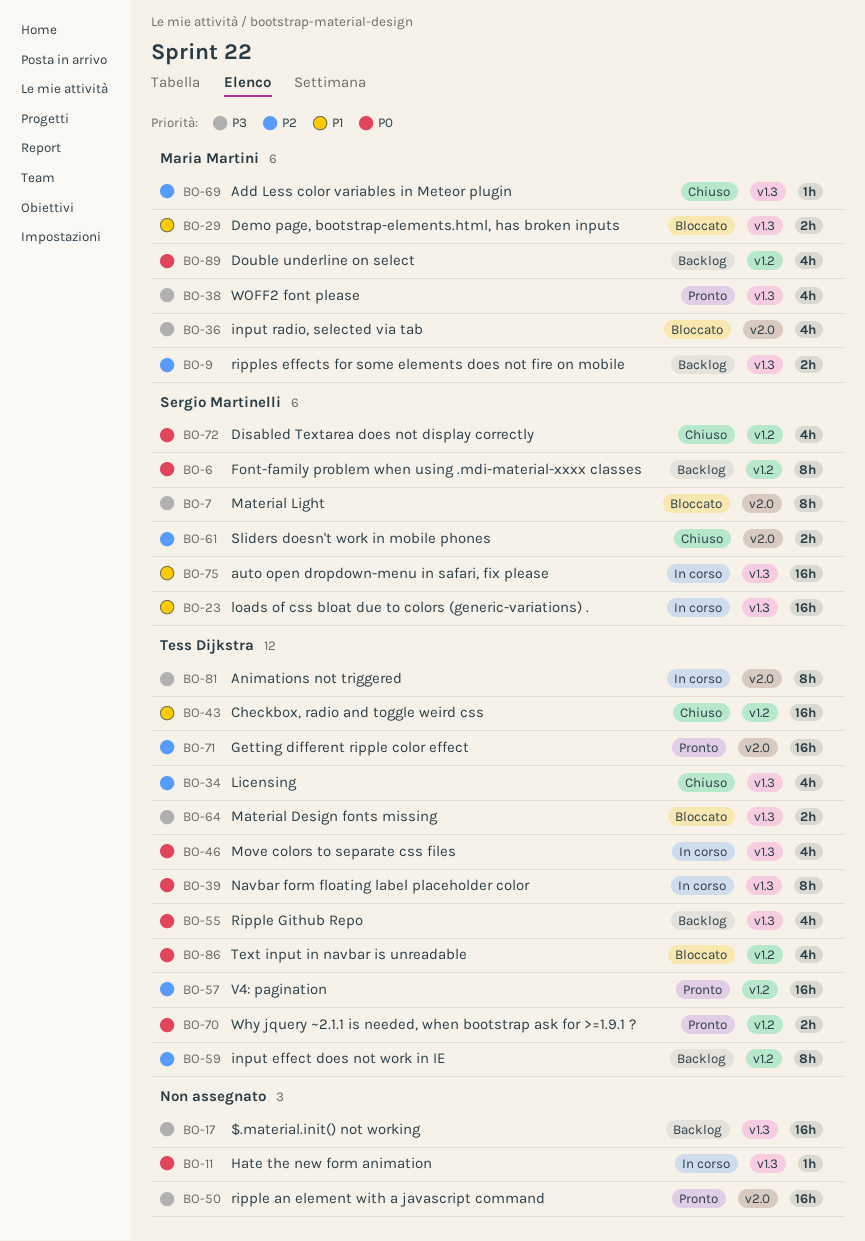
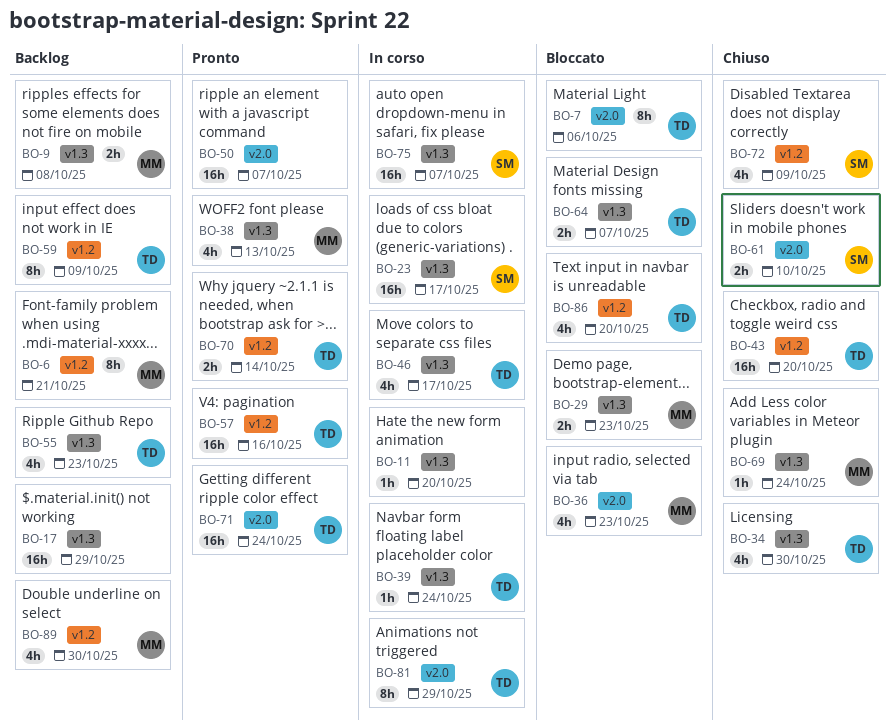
BO-6, owner: Sergio Martinelli -> Maria Martini
BO-7, owner: Sergio Martinelli -> Tess Dijkstra
BO-39, estimate: 8h -> 1h

